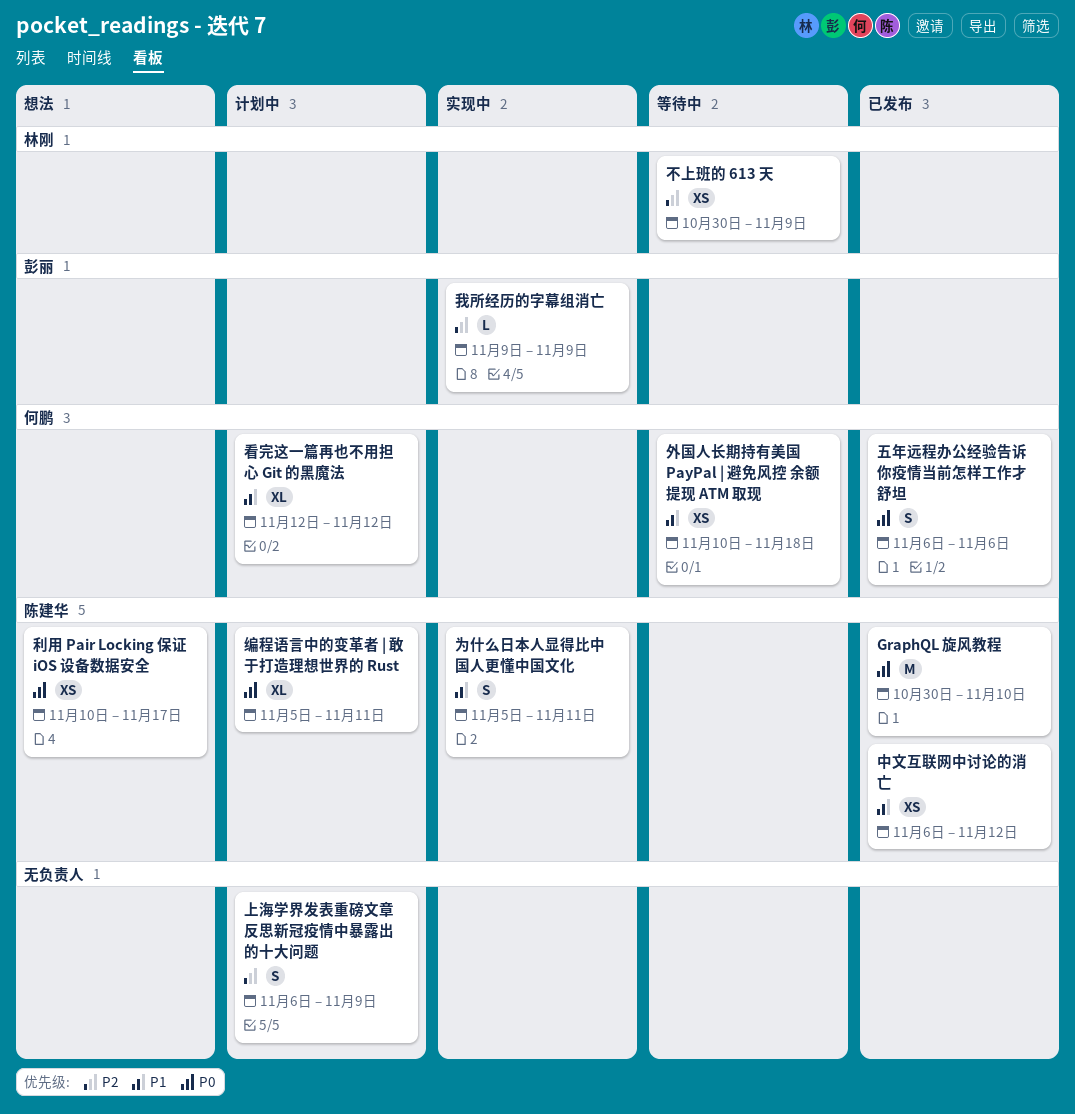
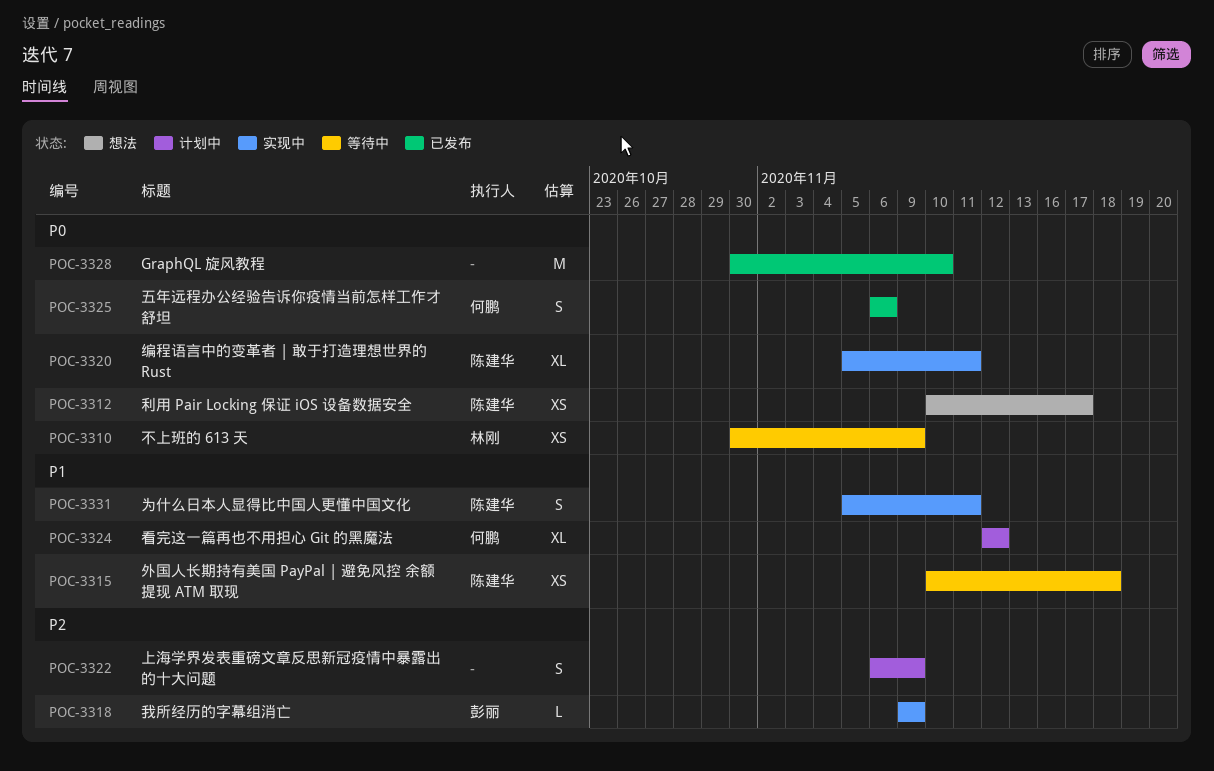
GraphQL 旋风教程, owner: 陈建华 -> none
不上班的 613 天, priority: P2 -> P0
中文互联网中讨论的消亡: present -> none
外国人长期持有美国 PayPal | 避免风控 余额提现 ATM 取现, owner: 何鹏 -> 陈建华
编程语言中的变革者 | 敢于打造理想世界的 Rust, status: 计划中 -> 实现中

